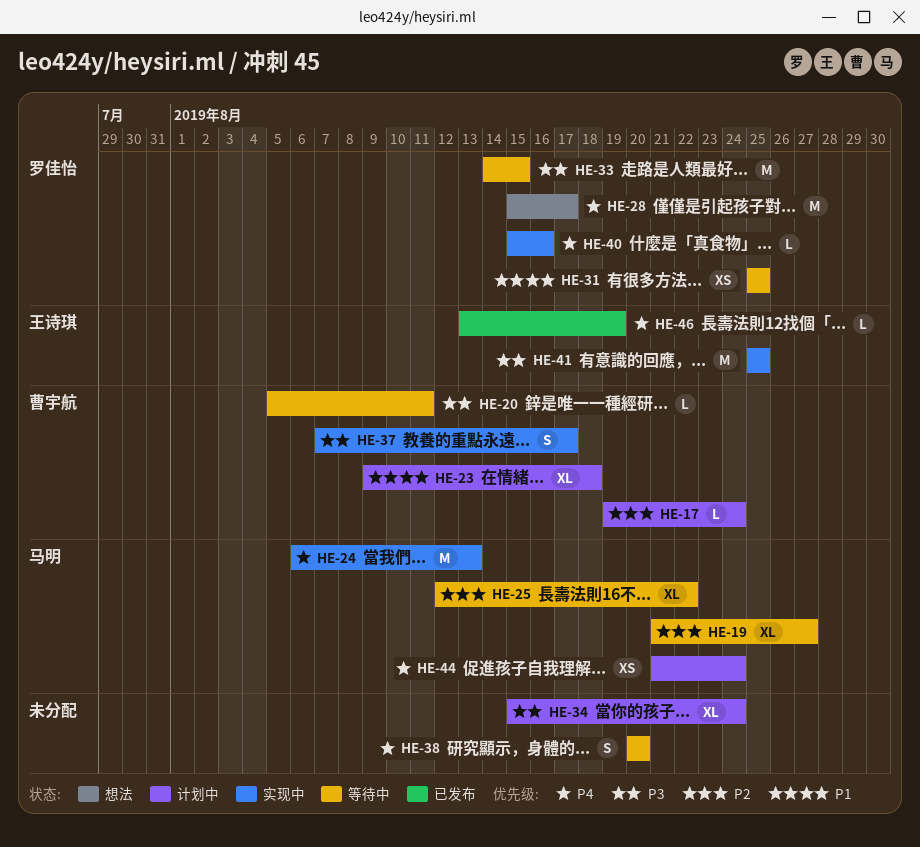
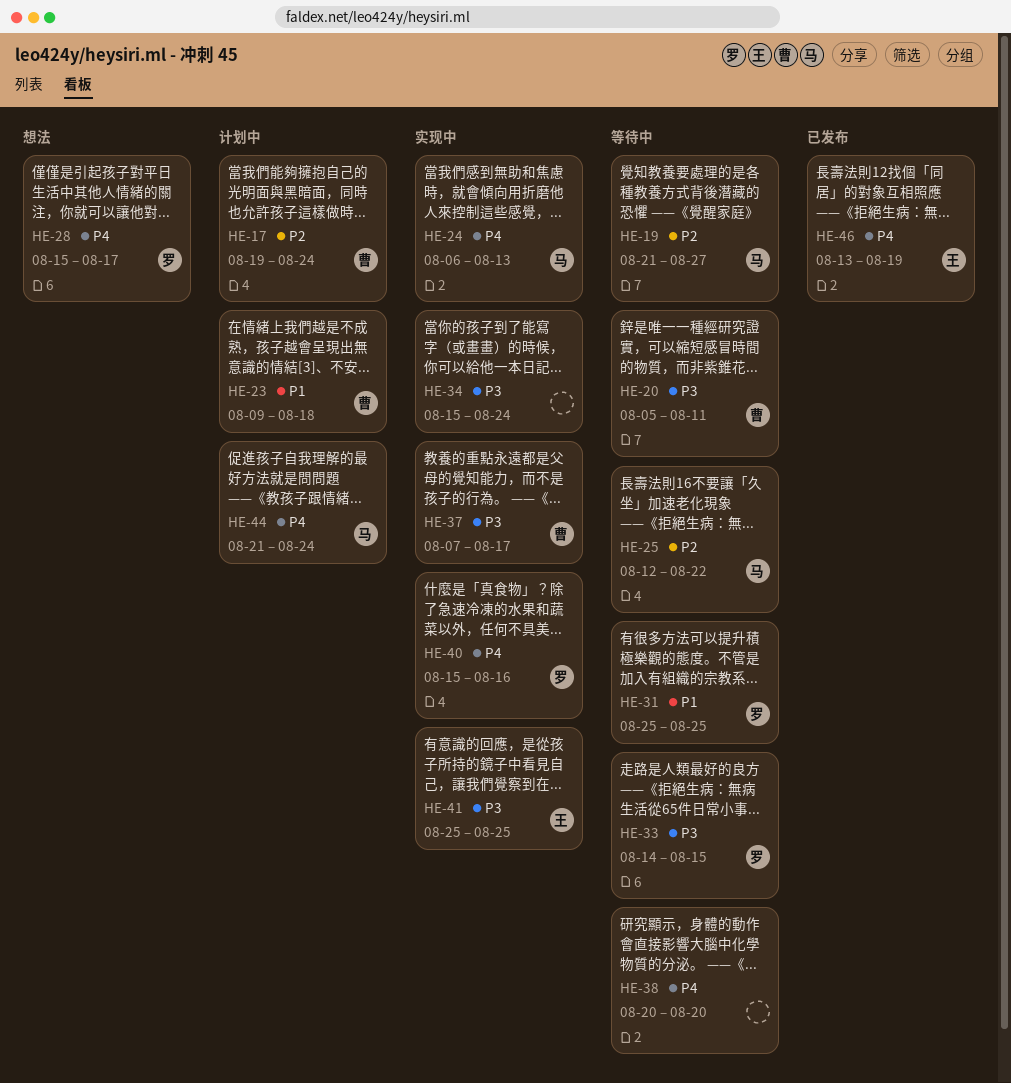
HE-34, status: 计划中 -> 实现中

